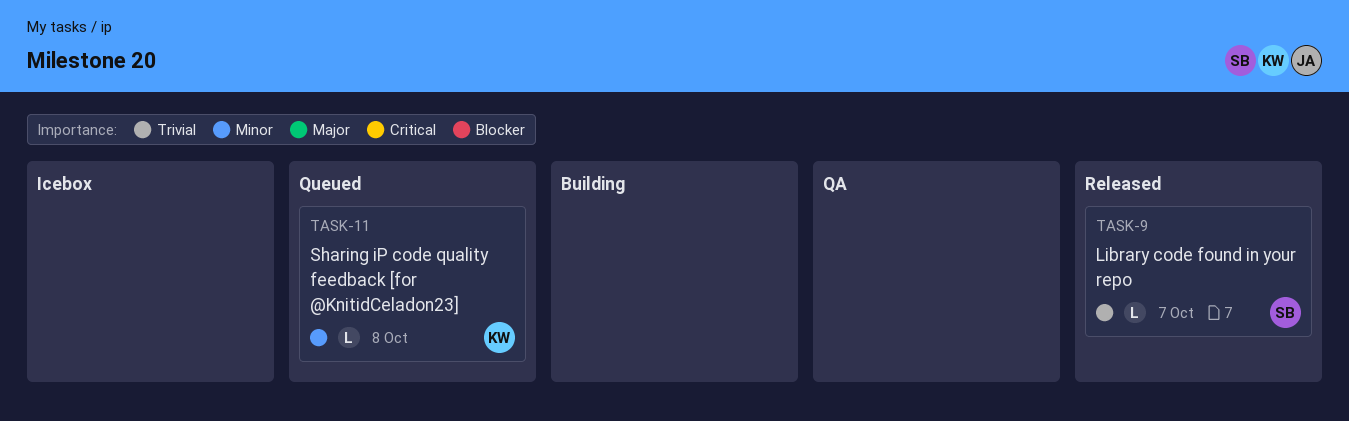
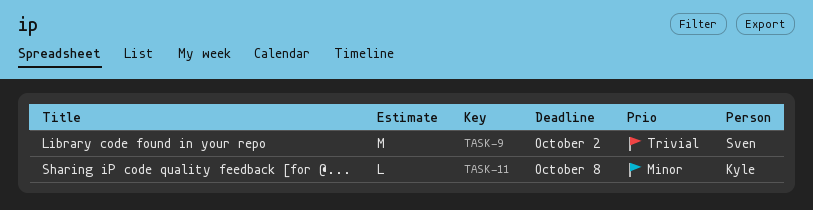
TASK-9, estimate: L -> M
TASK-9, due: Oct 7 -> Oct 2

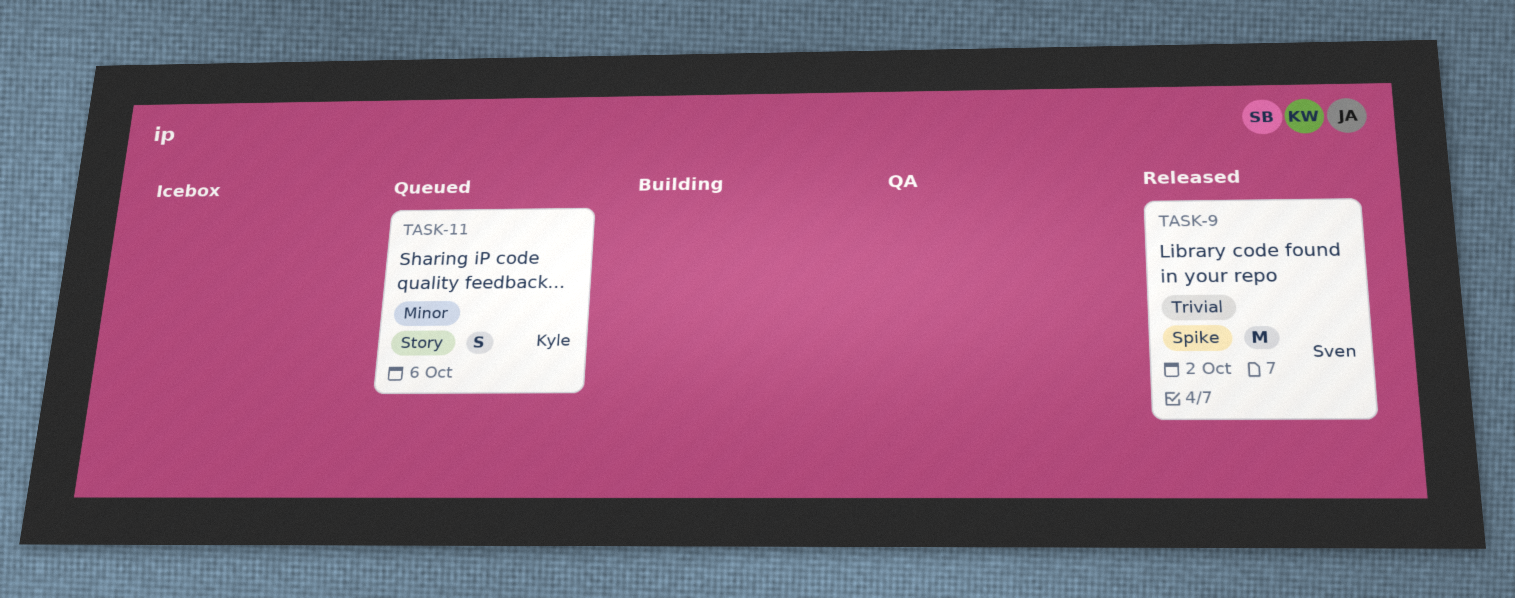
TASK-11, estimate: L -> S
TASK-11, due: Oct 8 -> Oct 6

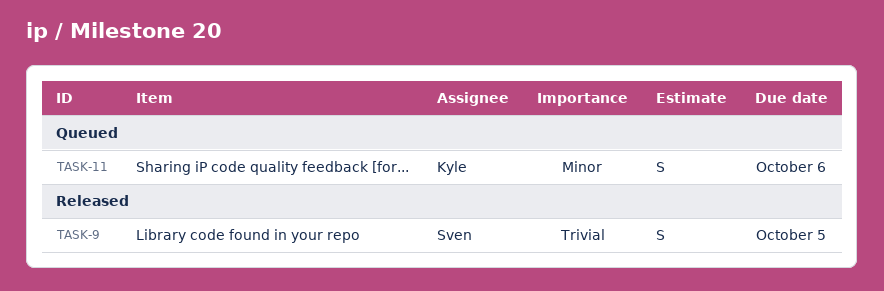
TASK-9, estimate: M -> S
TASK-9, due: Oct 2 -> Oct 5

